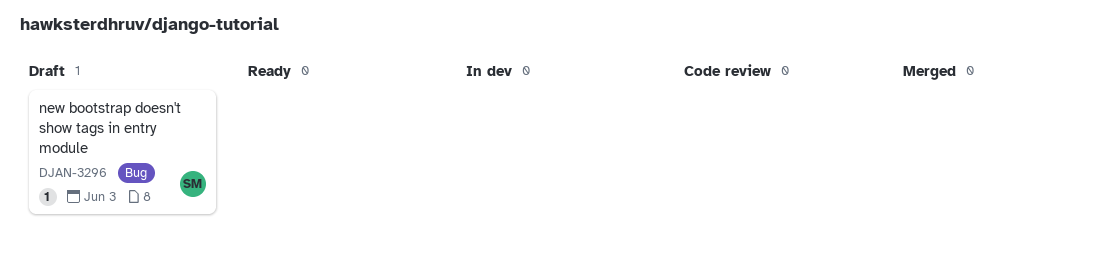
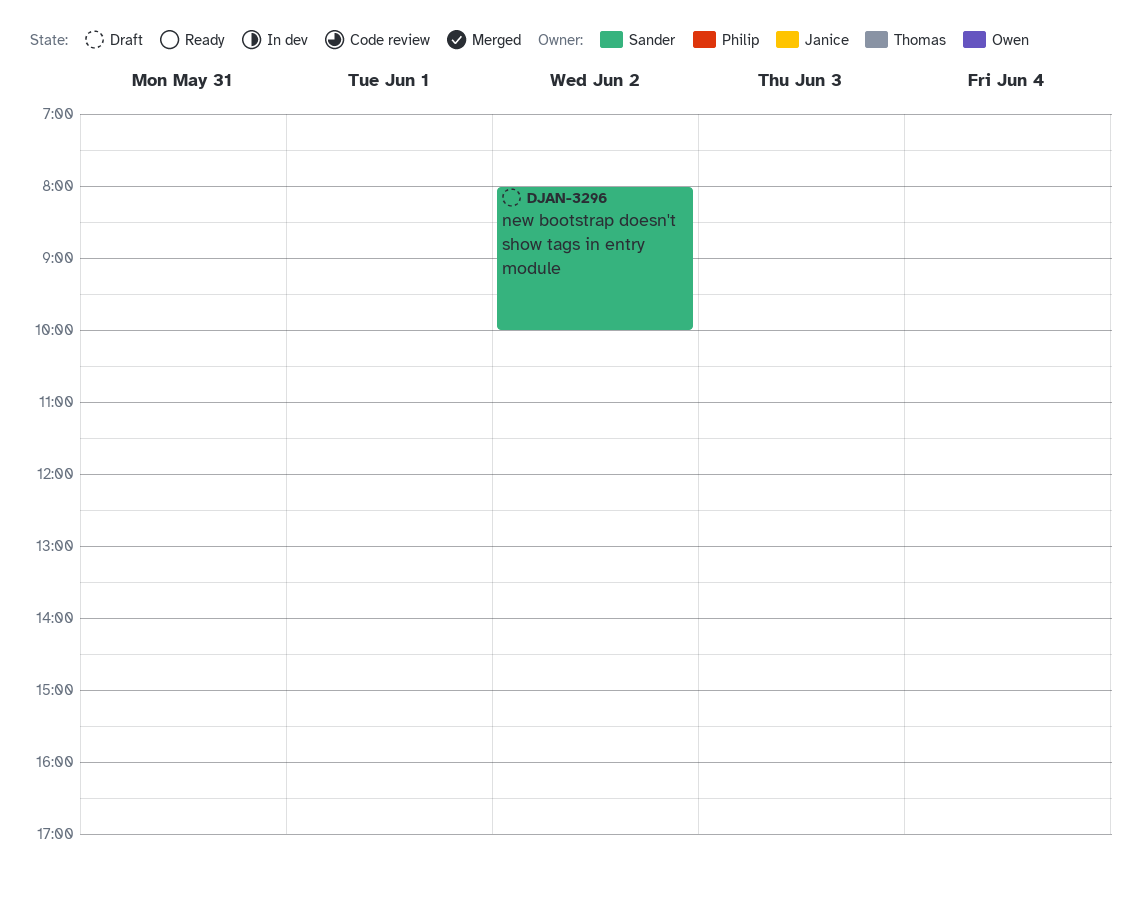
DJAN-3296, day: Jun 3 -> Jun 2

